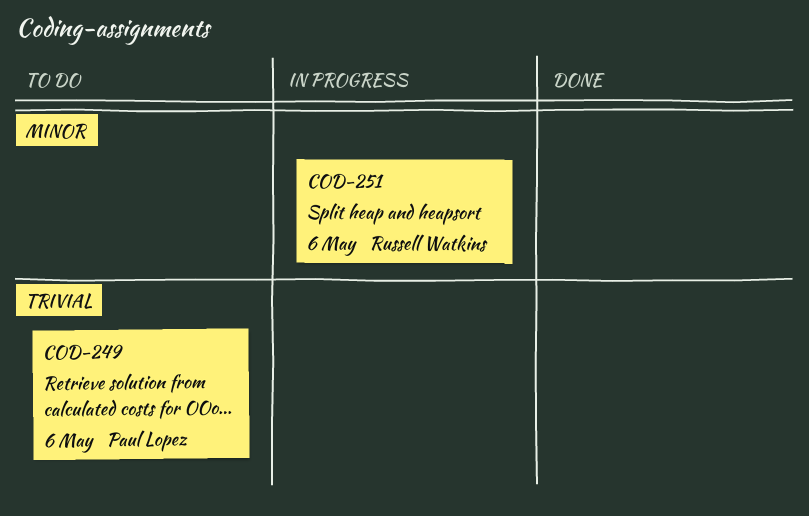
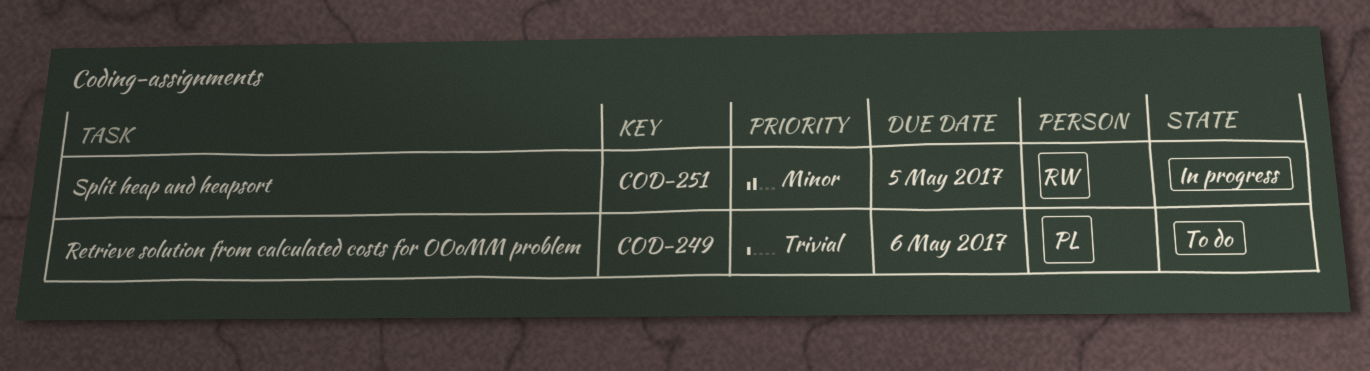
COD-251, due: May 6 -> May 5

